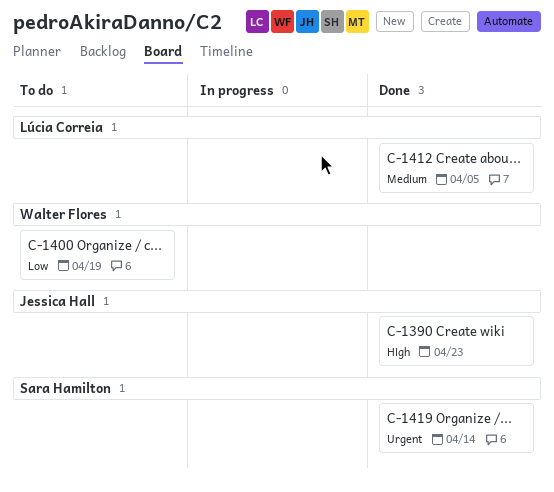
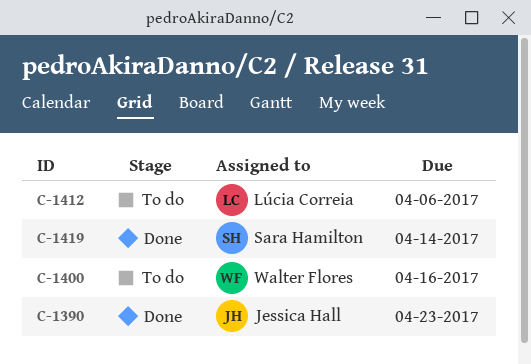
C-1400, due: Apr 19 -> Apr 16
C-1412, status: Done -> To do
C-1412, due: Apr 5 -> Apr 6

